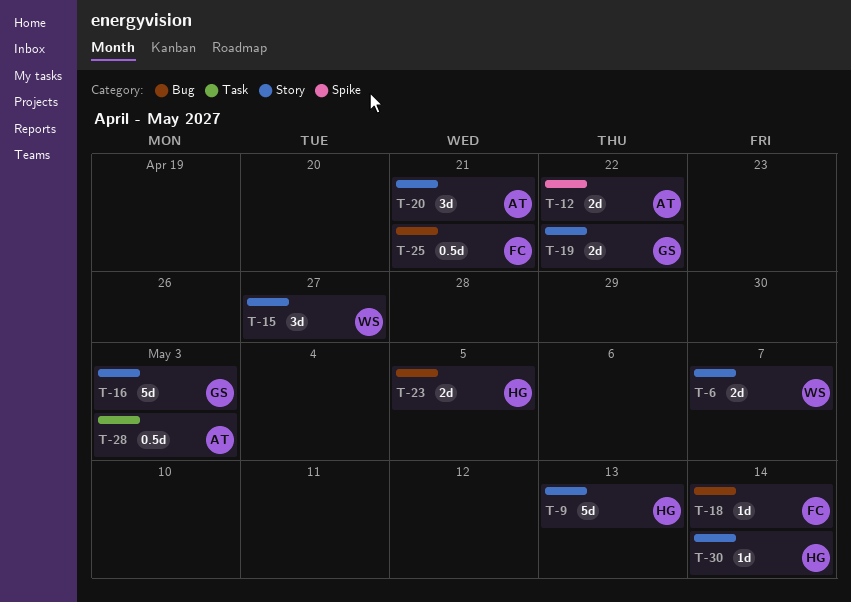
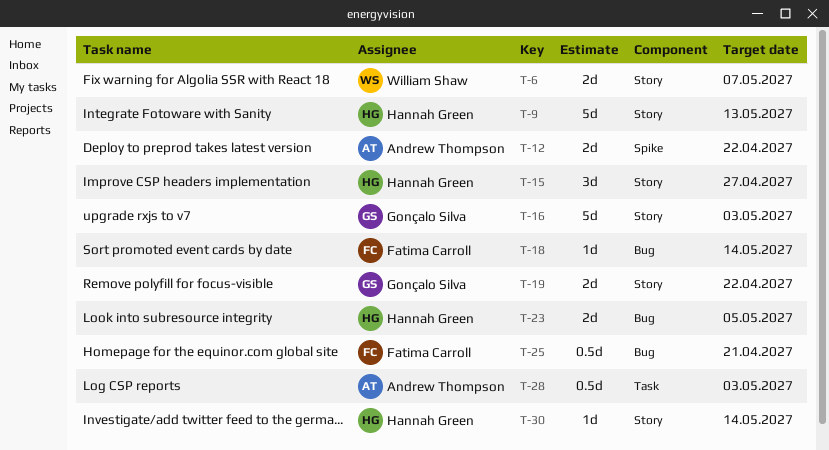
T-15, owner: William Shaw -> Hannah Green
T-20: present -> none

